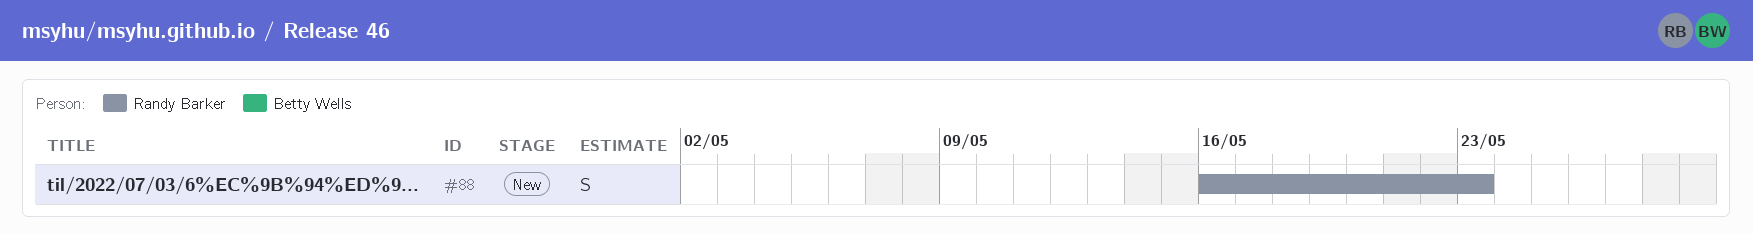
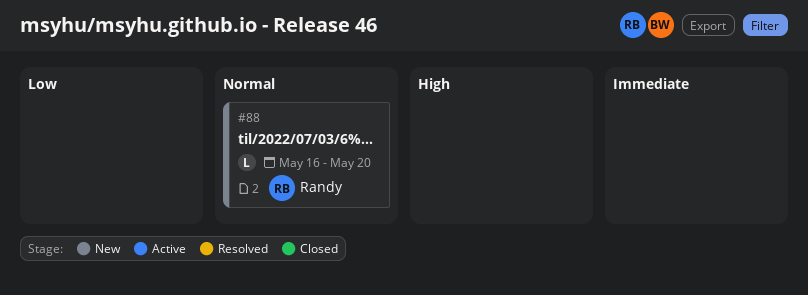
#88, estimate: S -> L
#88, due: May 23 -> May 20

